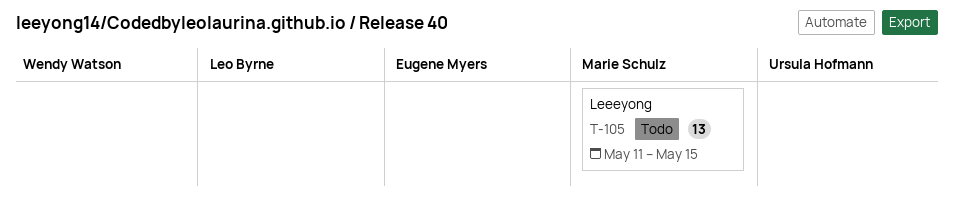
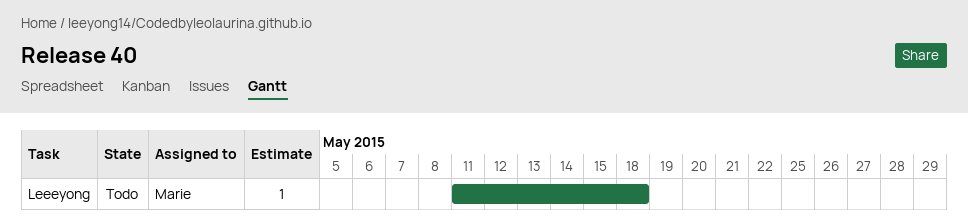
Leeeyong, estimate: 13 -> 1
Leeeyong, due: May 15 -> May 18

